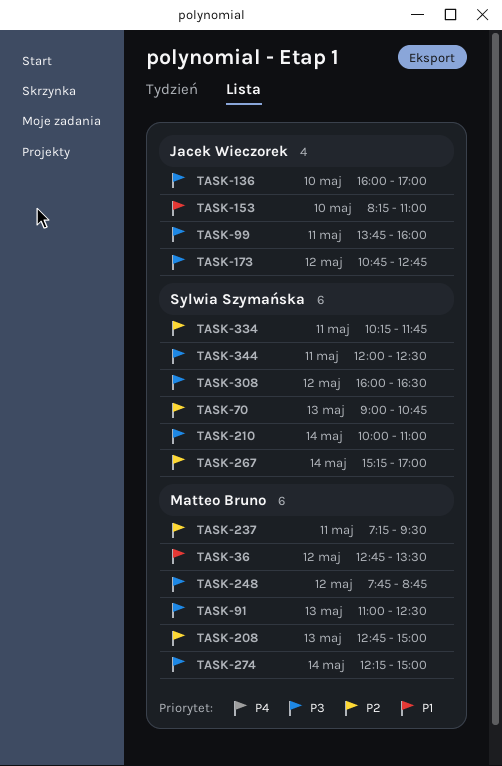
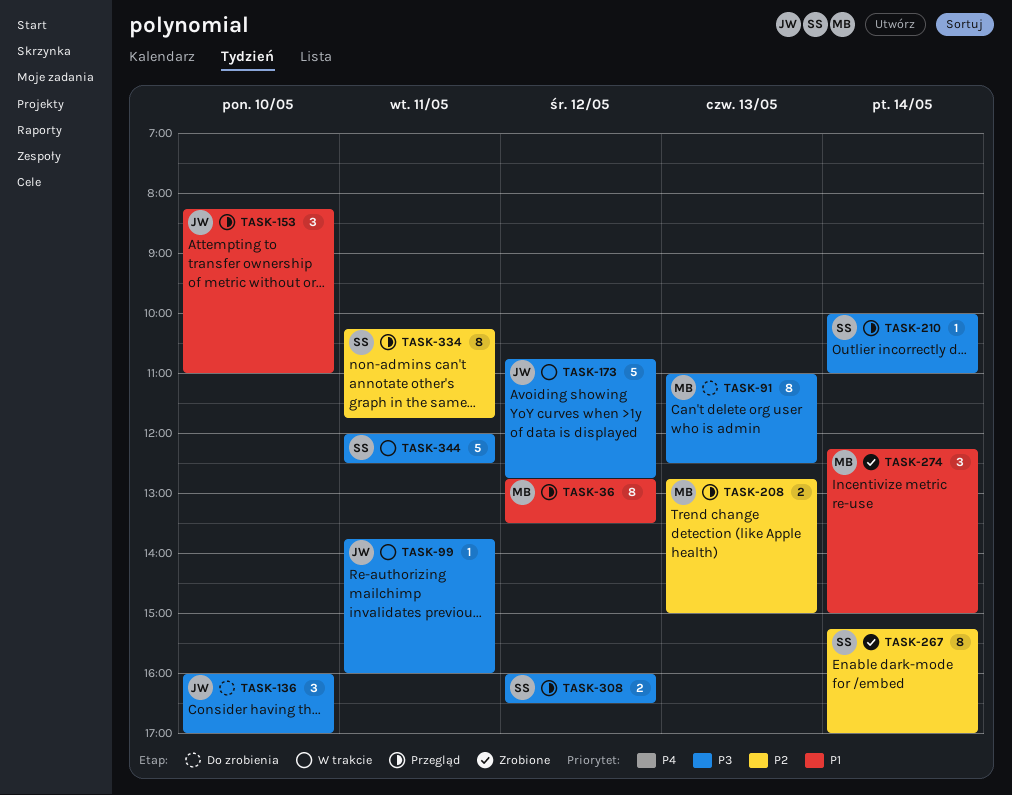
TASK-70: present -> none
TASK-237: present -> none
TASK-248: present -> none
TASK-274, priority: P3 -> P1

